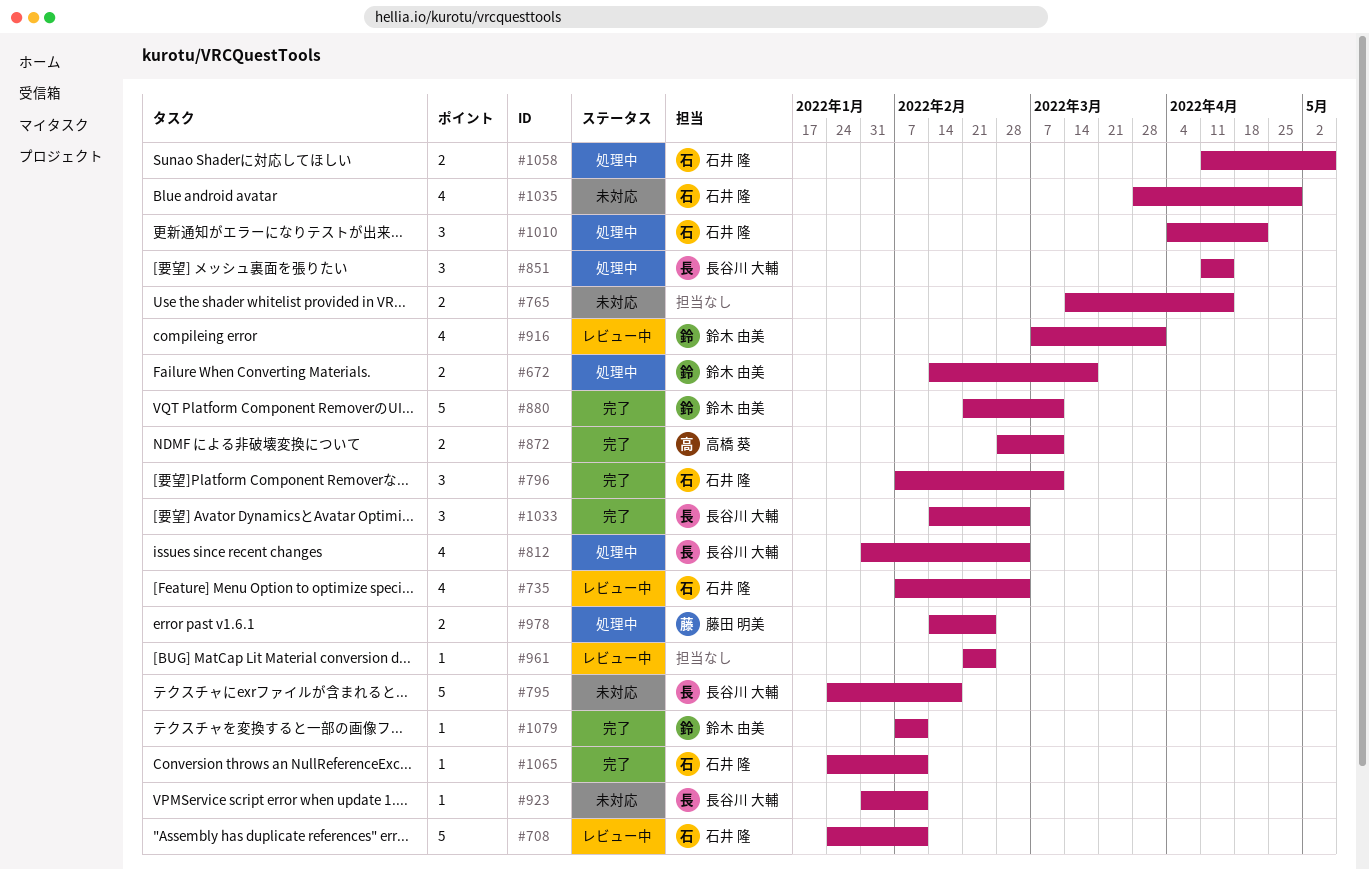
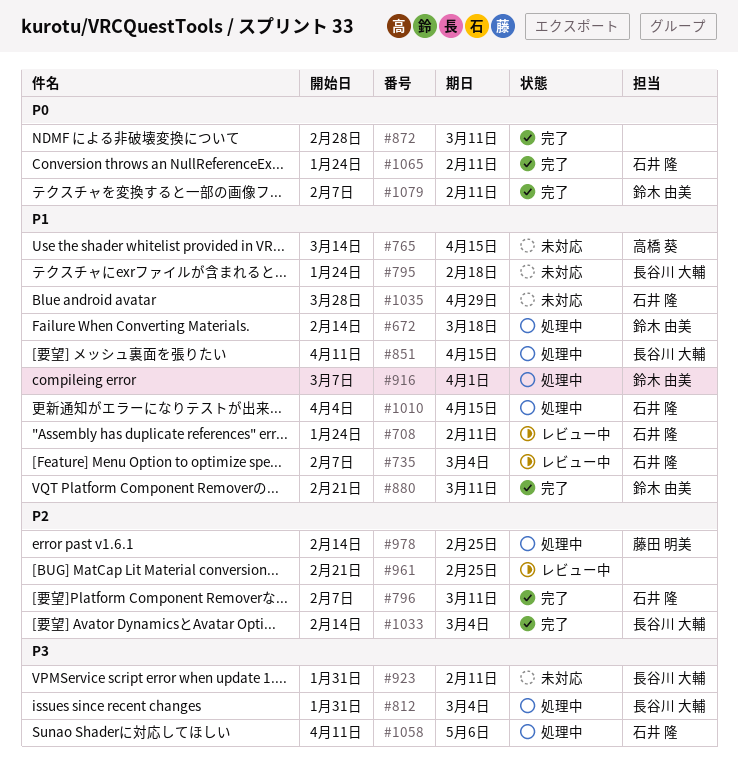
#765, owner: none -> 高橋 葵
#872, owner: 高橋 葵 -> none
#916, status: レビュー中 -> 処理中
#1010, due: Apr 22 -> Apr 15

